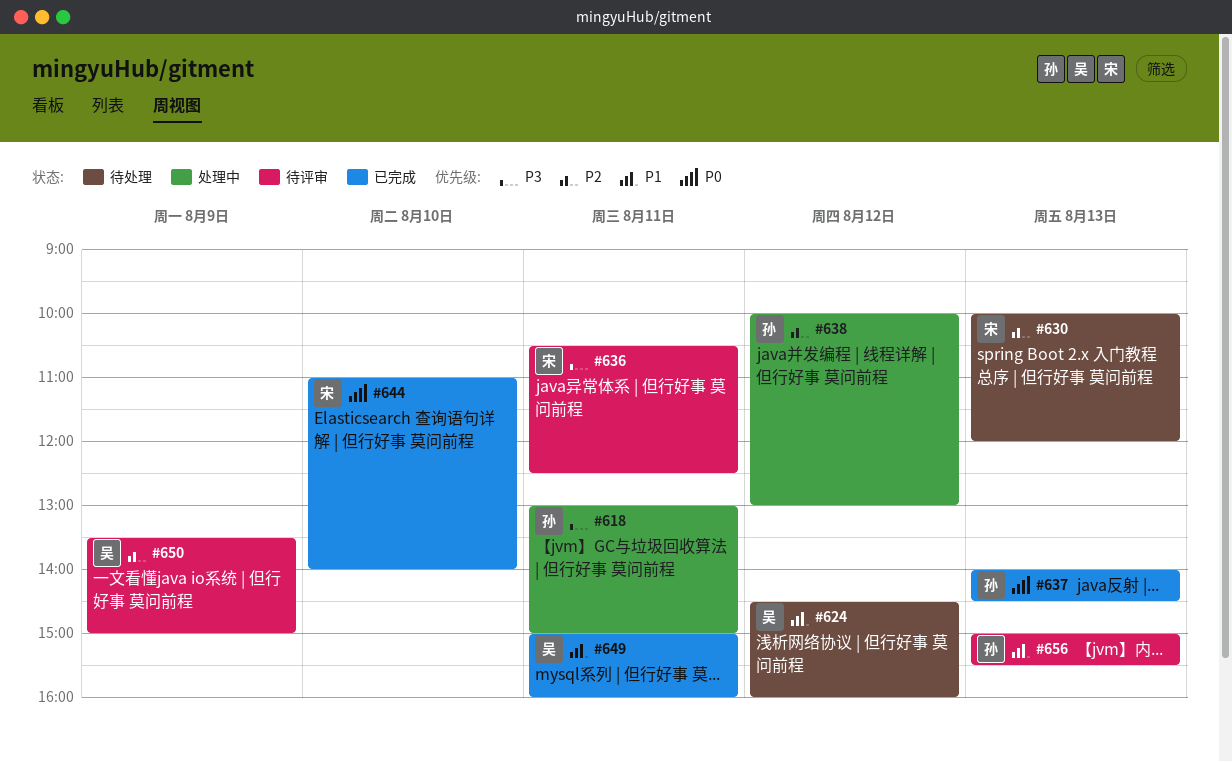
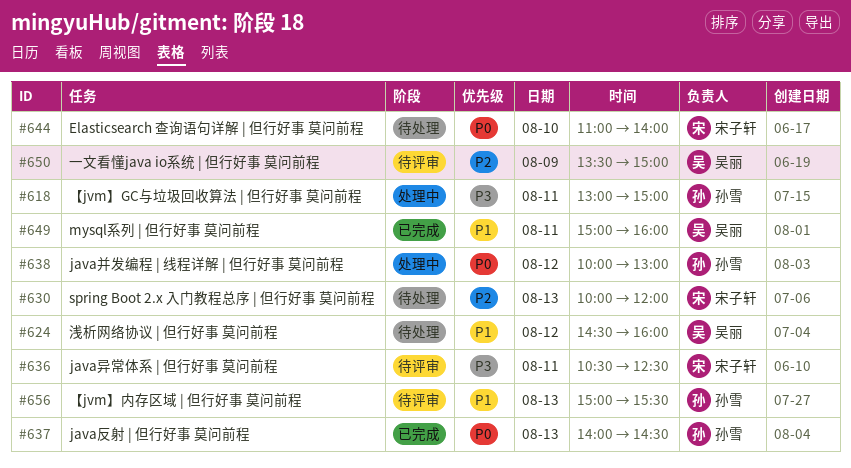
#638, priority: P2 -> P0
#644, status: 已完成 -> 待处理

